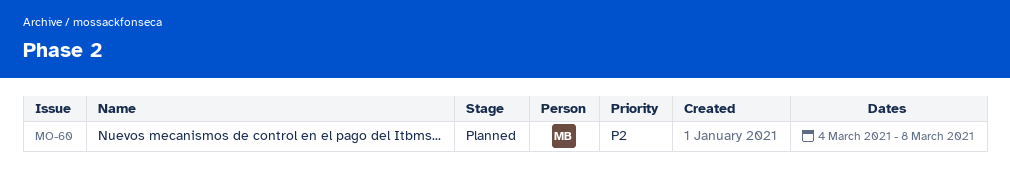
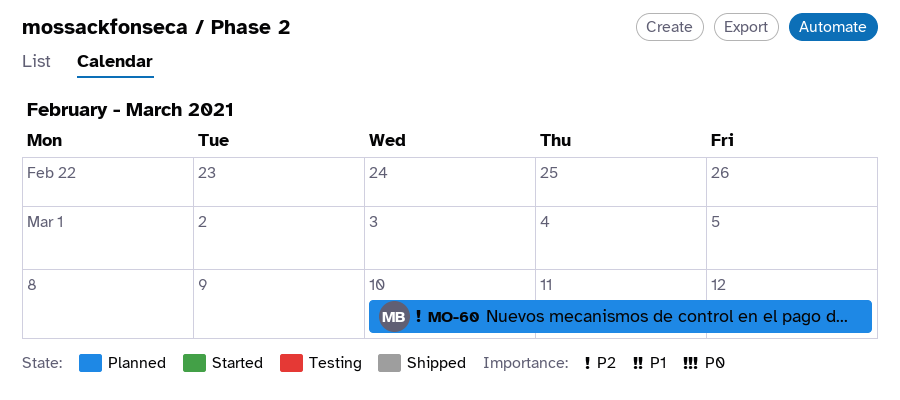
MO-60, start: Mar 4 -> Mar 10
MO-60, due: Mar 8 -> Mar 12

